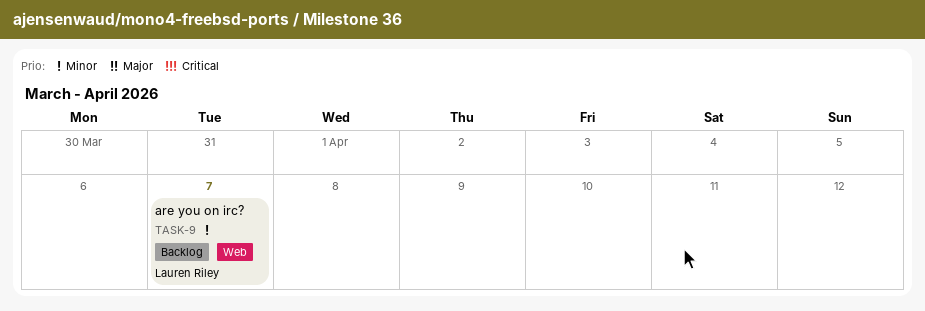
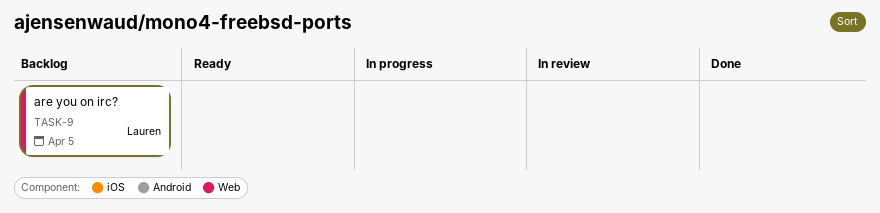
TASK-9, due: Apr 7 -> Apr 5

